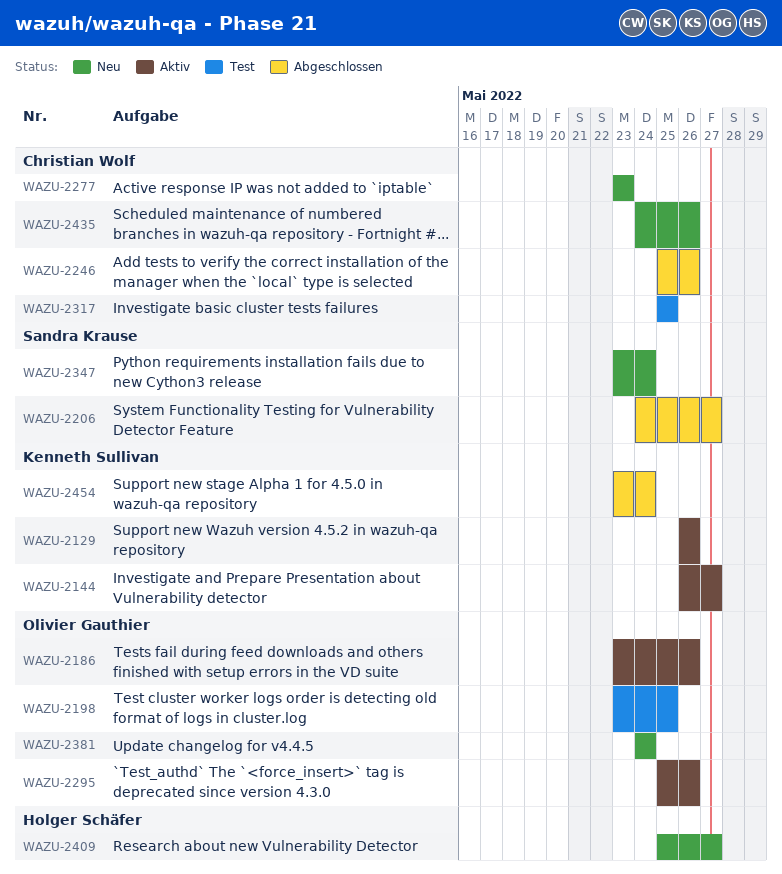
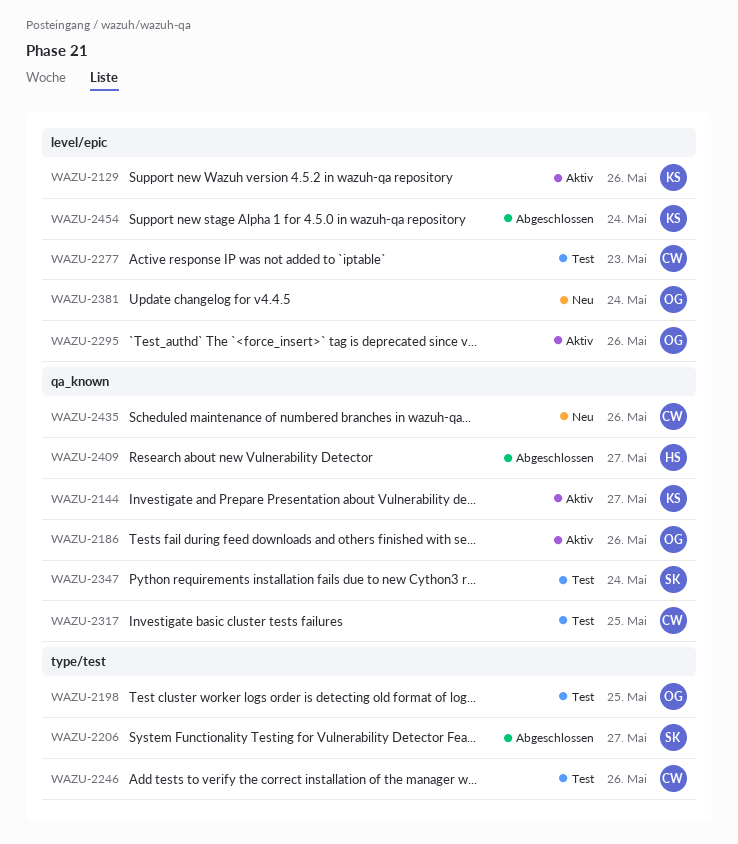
WAZU-2246, status: Abgeschlossen -> Test
WAZU-2277, status: Neu -> Test
WAZU-2347, status: Neu -> Test
WAZU-2409, status: Neu -> Abgeschlossen

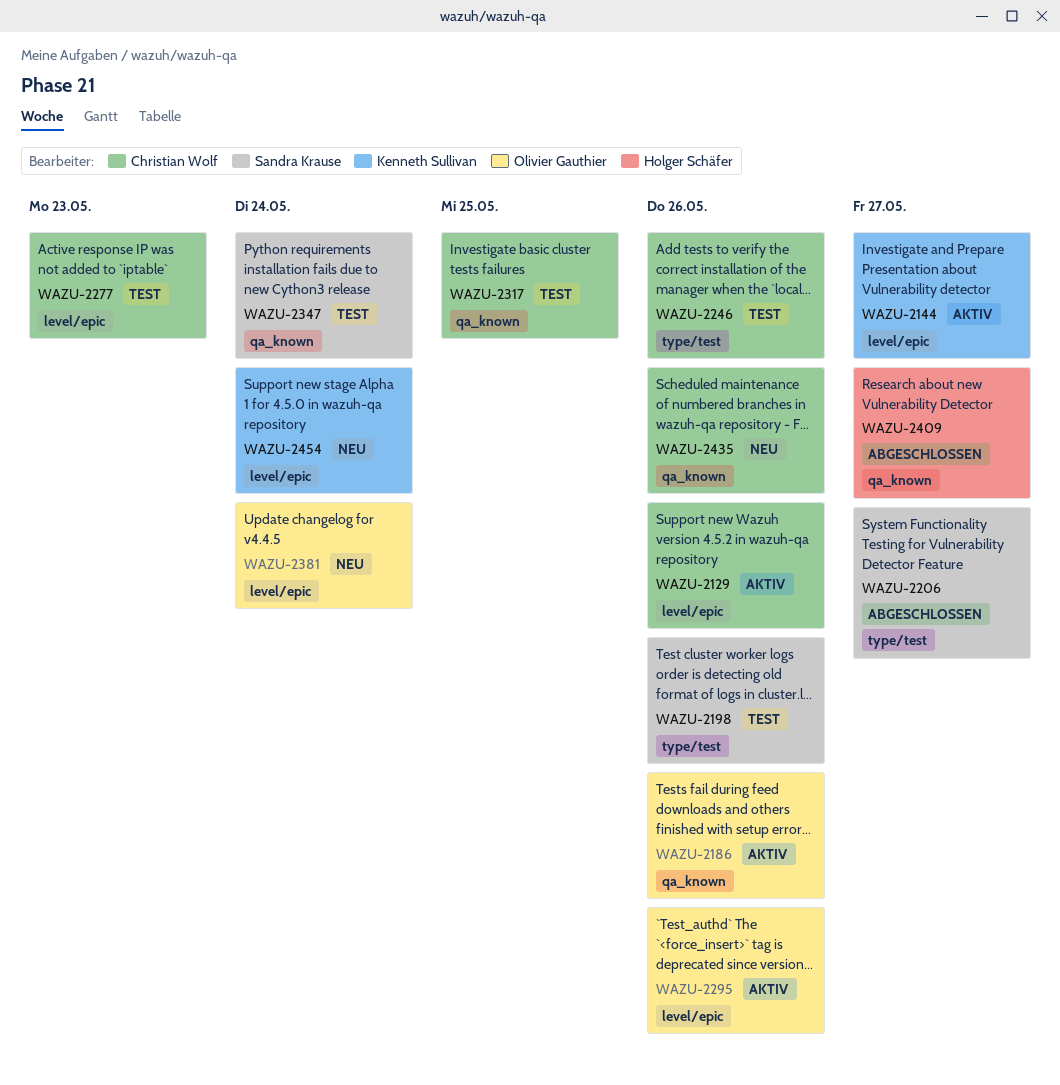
WAZU-2129, owner: Kenneth Sullivan -> Christian Wolf
WAZU-2144, label: qa_known -> level/epic
WAZU-2198, owner: Olivier Gauthier -> Sandra Krause
WAZU-2198, due: May 25 -> May 26
WAZU-2454, status: Abgeschlossen -> Neu

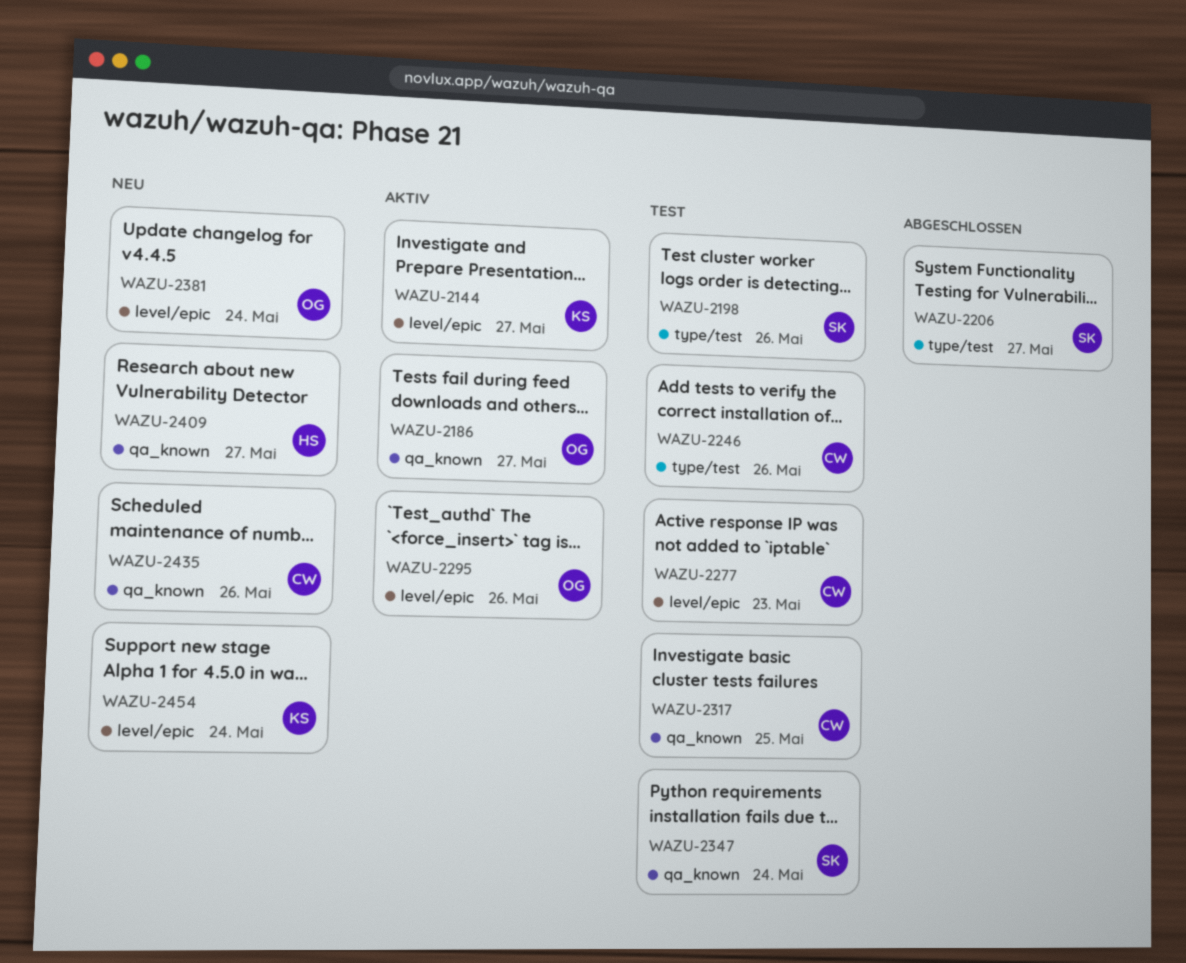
WAZU-2129: present -> none
WAZU-2186, due: May 26 -> May 27
WAZU-2409, status: Abgeschlossen -> Neu

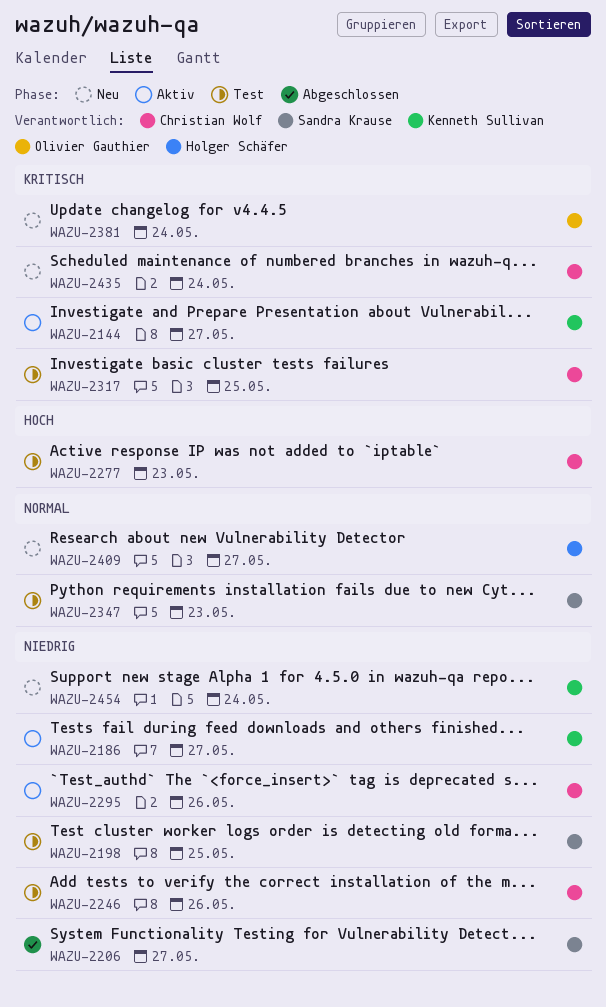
WAZU-2186, owner: Olivier Gauthier -> Kenneth Sullivan
WAZU-2198, due: May 26 -> May 25
WAZU-2295, owner: Olivier Gauthier -> Christian Wolf
WAZU-2347, due: May 24 -> May 23
WAZU-2435, due: May 26 -> May 24

